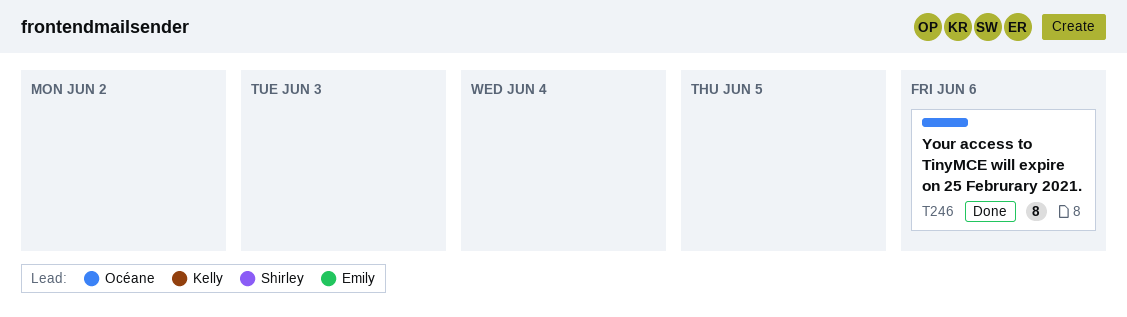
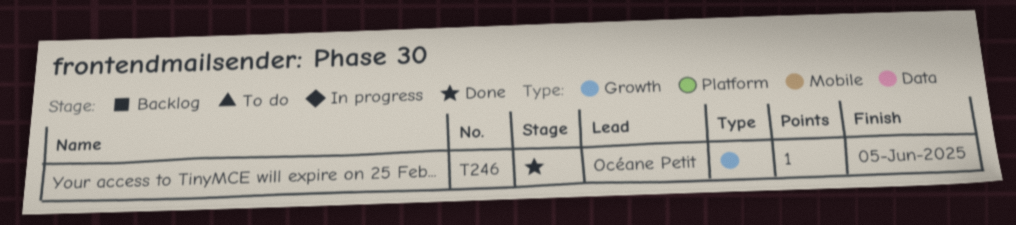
T246, estimate: 8 -> 1
T246, due: Jun 6 -> Jun 5

